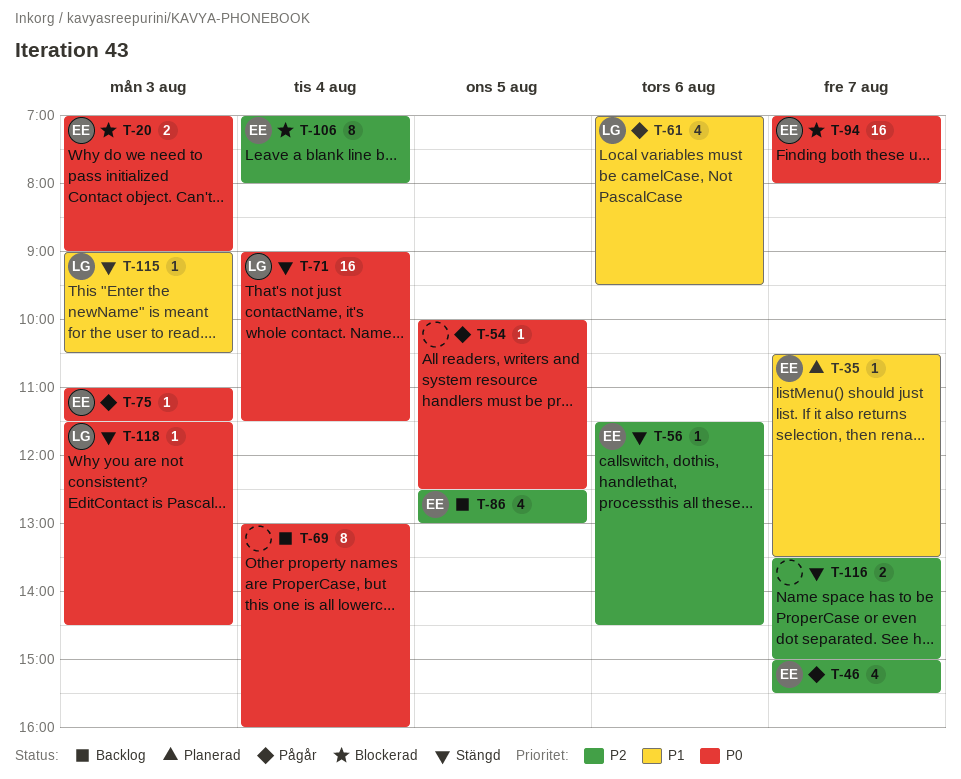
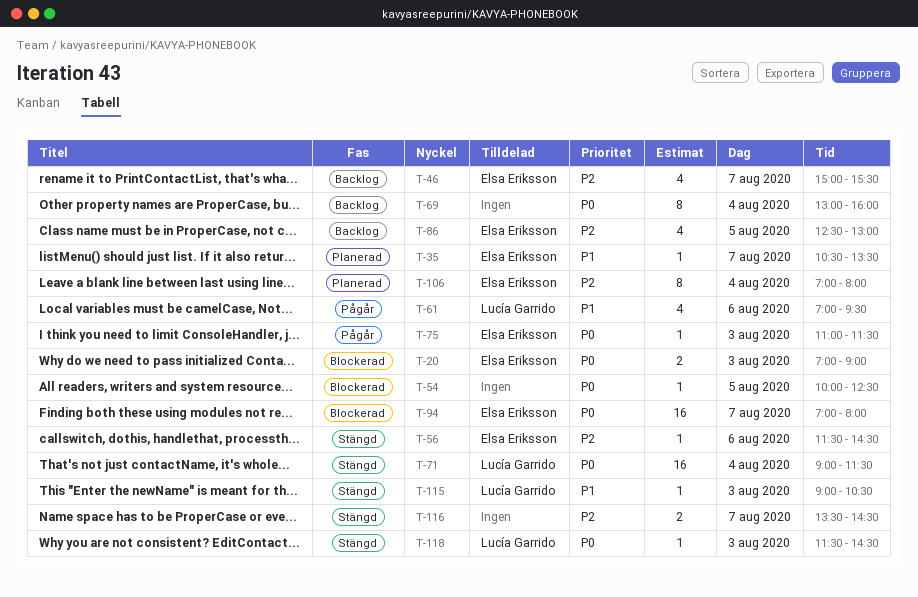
T-46, status: Pågår -> Backlog
T-54, status: Pågår -> Blockerad
T-106, status: Blockerad -> Planerad
T-116, ends: 15:00 -> 14:30

